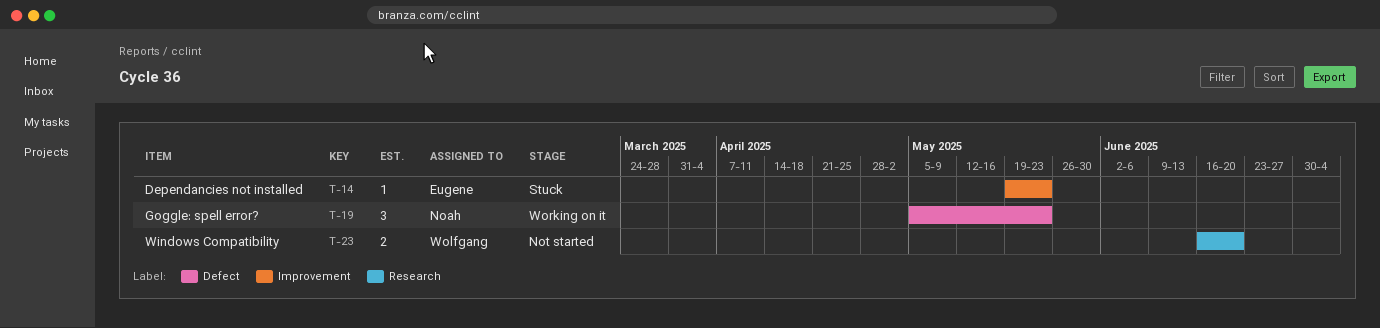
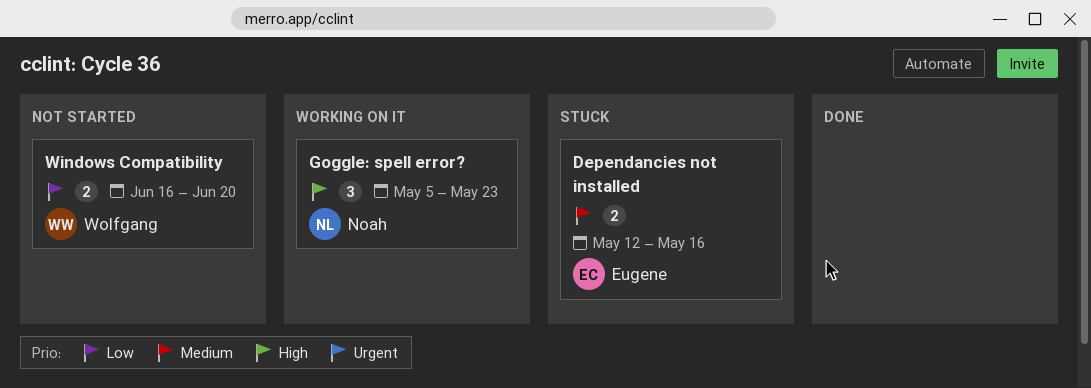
Dependancies not installed, estimate: 1 -> 2
Dependancies not installed, start: May 19 -> May 12
Dependancies not installed, due: May 23 -> May 16

